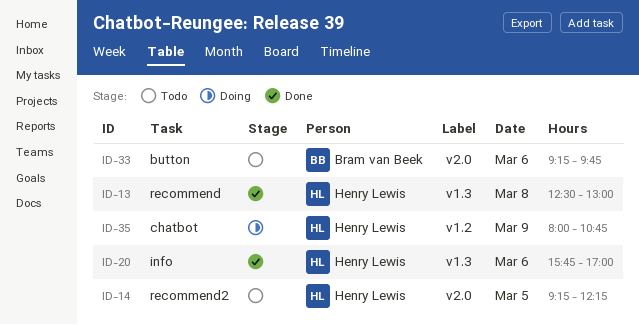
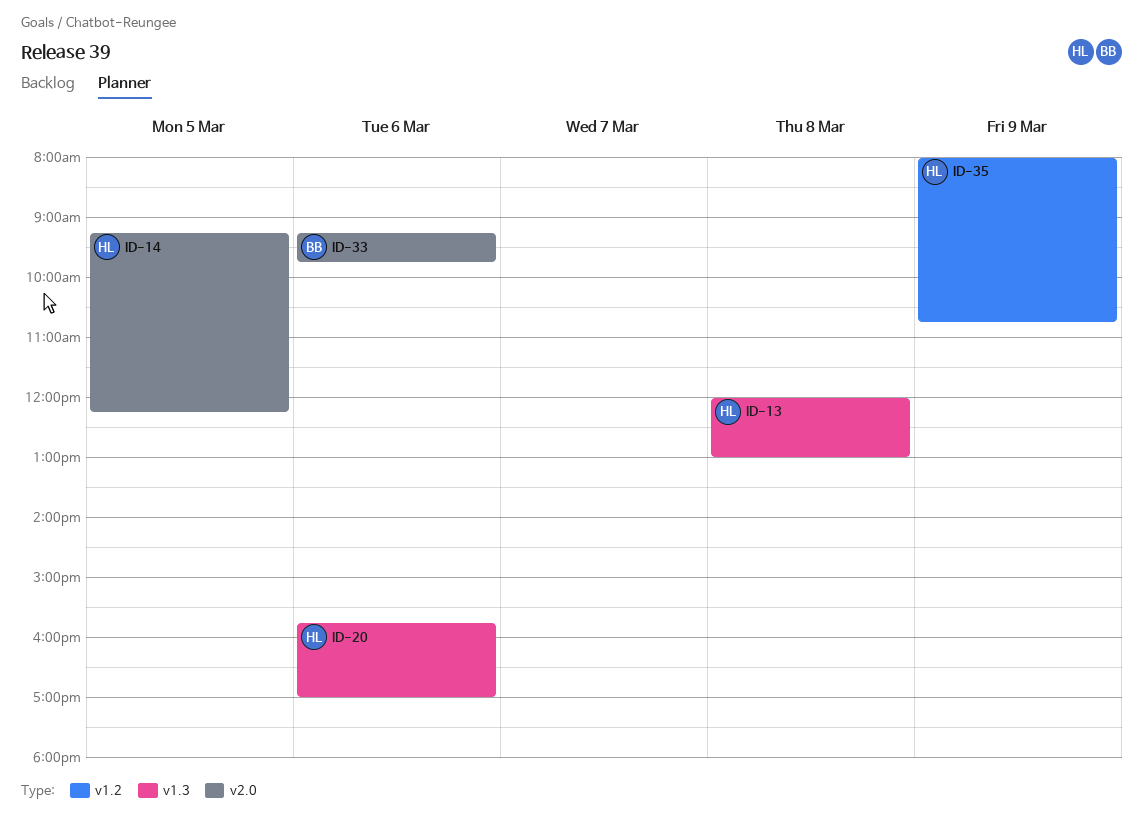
ID-13, begins: 12:30 -> 12:00

